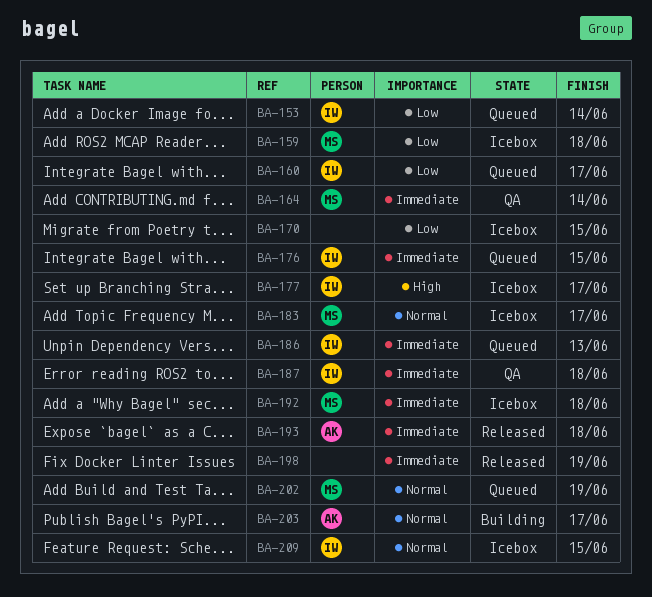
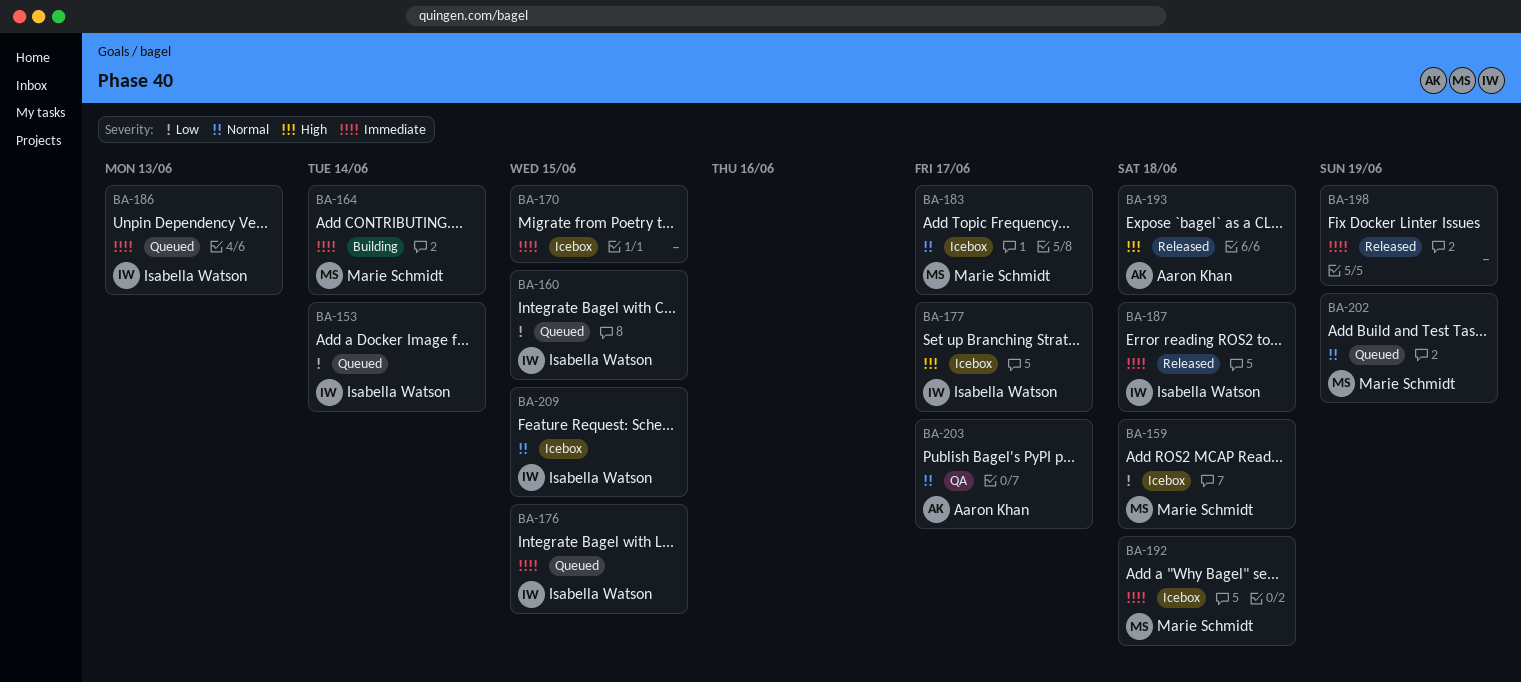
BA-160, due: Jun 17 -> Jun 15
BA-164, status: QA -> Building
BA-170, priority: Low -> Immediate
BA-187, status: QA -> Released
BA-193, priority: Immediate -> High
BA-203, status: Building -> QA

